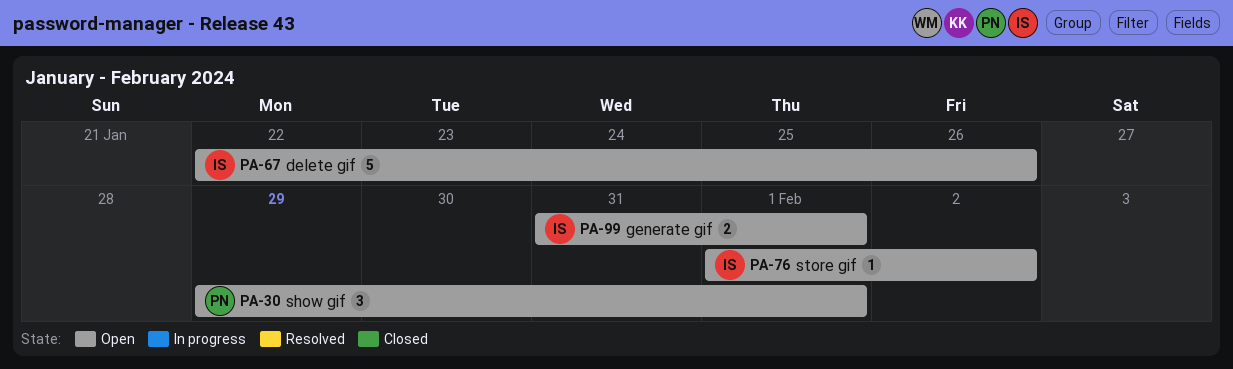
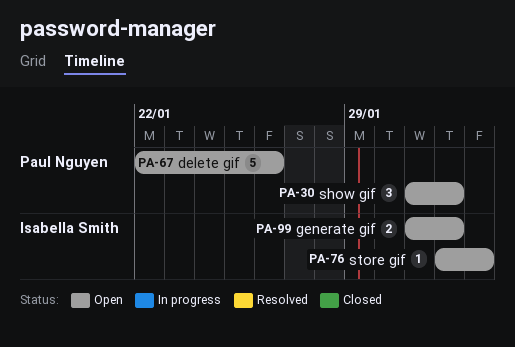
PA-30, start: Jan 29 -> Jan 31
PA-67, owner: Isabella Smith -> Paul Nguyen

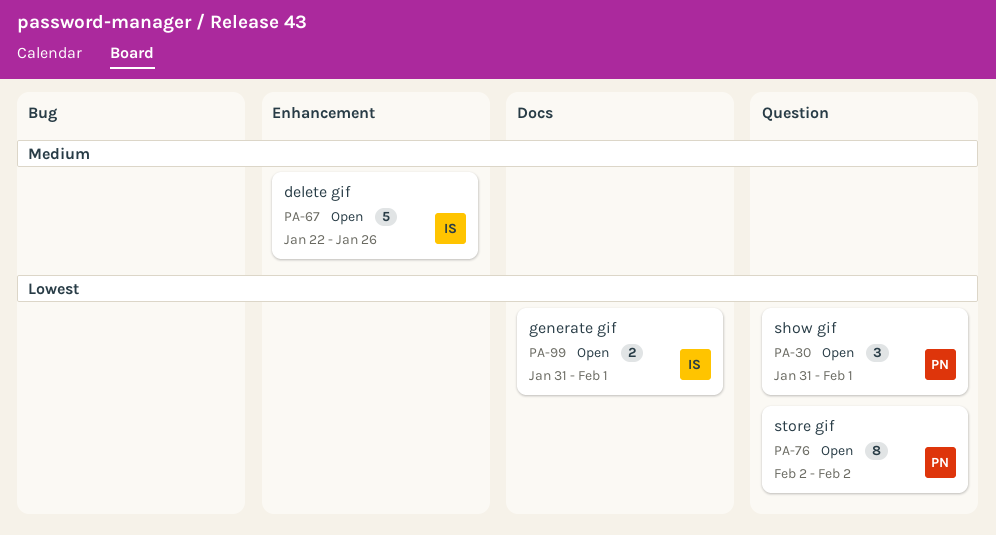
PA-67, owner: Paul Nguyen -> Isabella Smith
PA-76, owner: Isabella Smith -> Paul Nguyen
PA-76, estimate: 1 -> 8
PA-76, start: Feb 1 -> Feb 2

